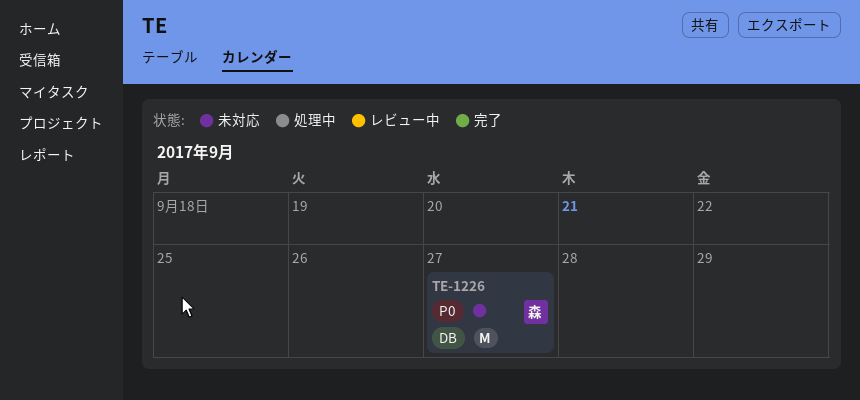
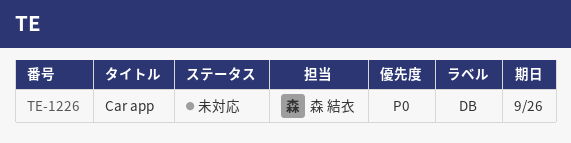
TE-1226, due: Sep 27 -> Sep 26

